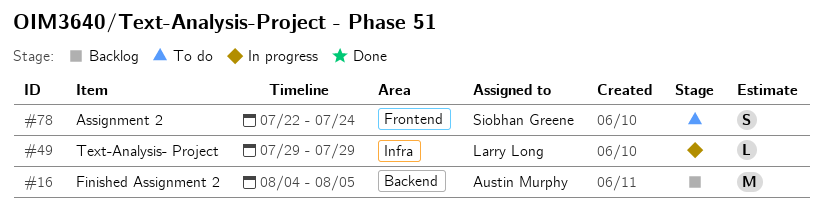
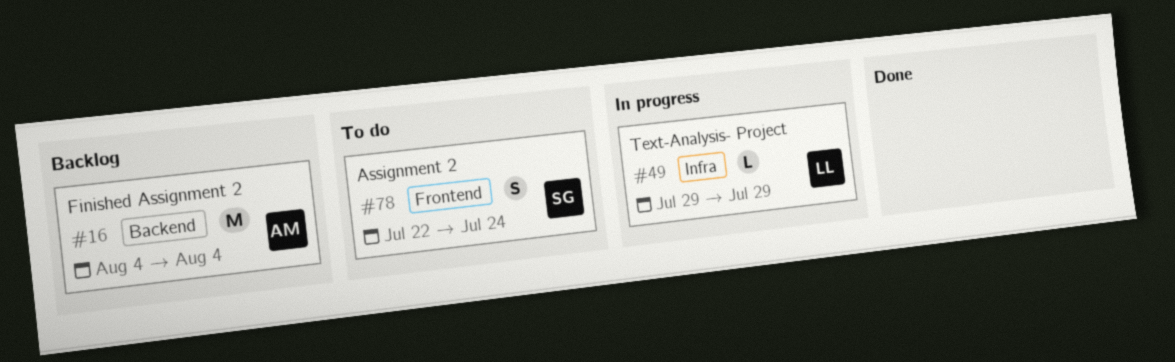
#16, due: Aug 5 -> Aug 4

